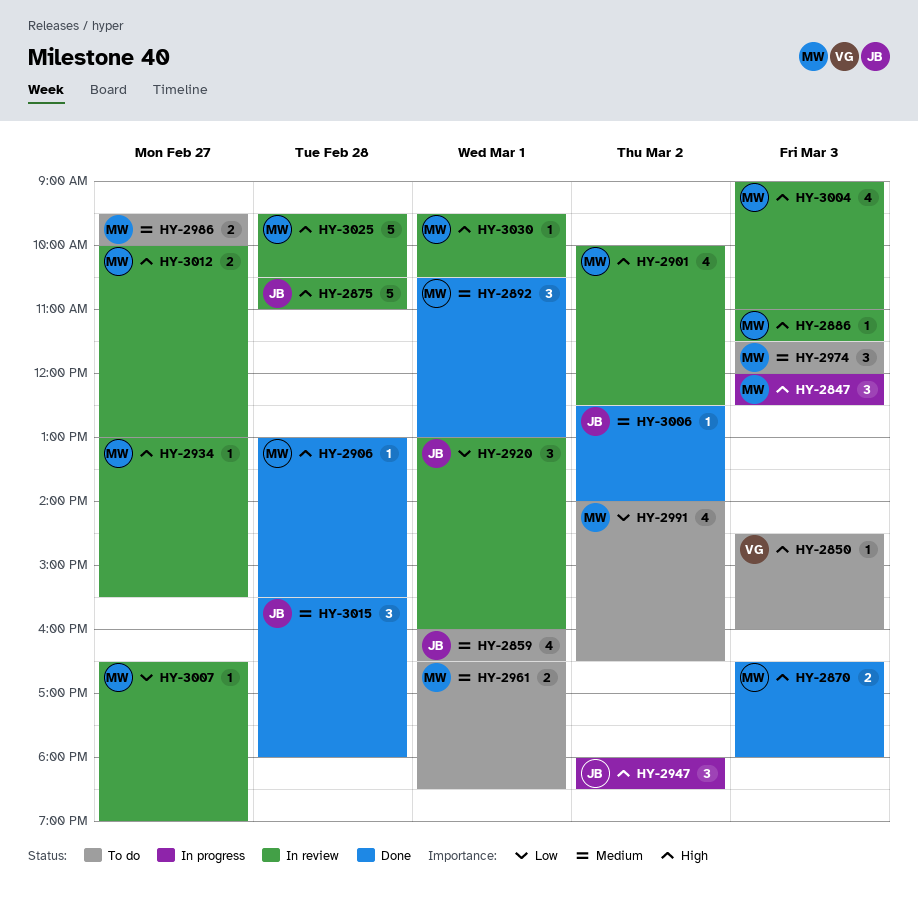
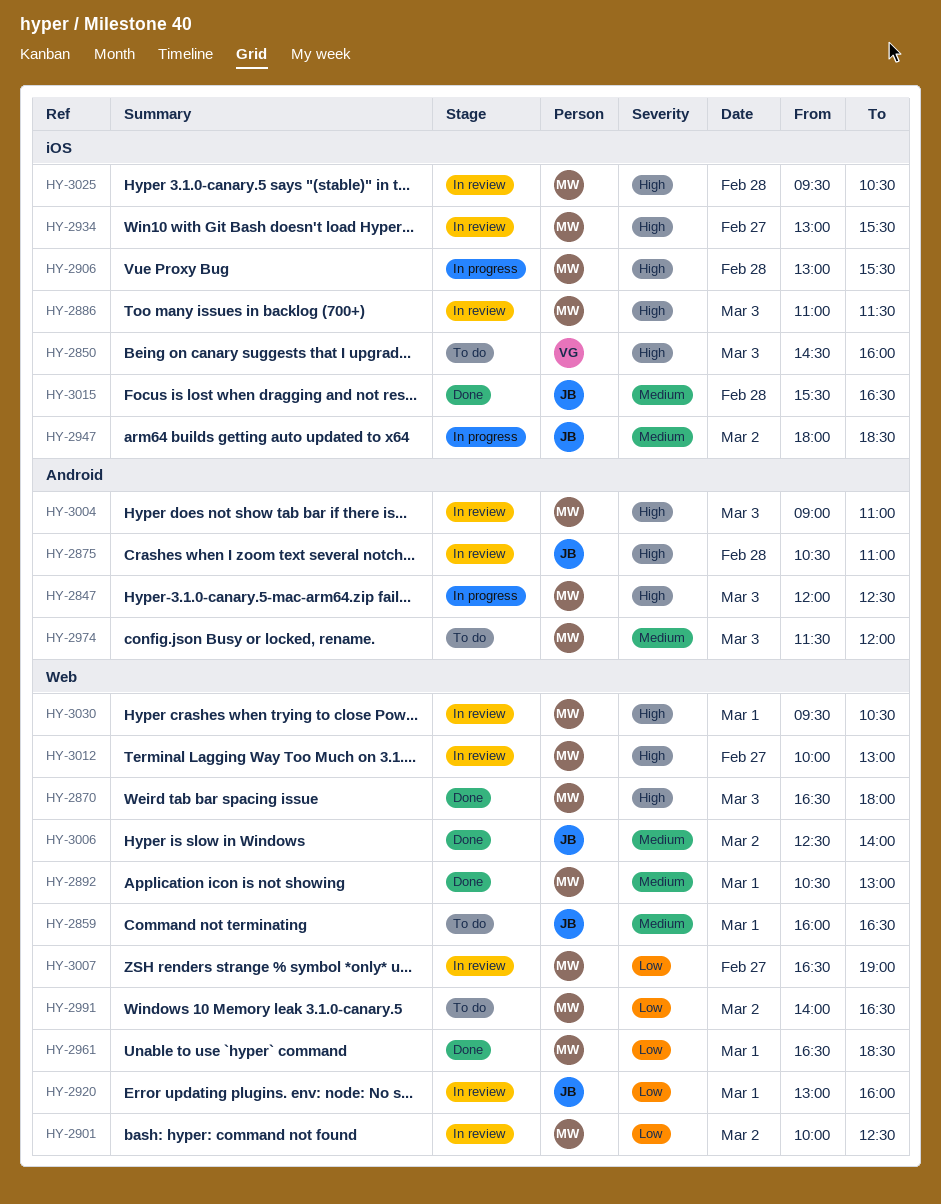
HY-2901, priority: High -> Low
HY-2906, status: Done -> In progress
HY-2947, priority: High -> Medium
HY-2961, status: To do -> Done
HY-2961, priority: Medium -> Low
HY-2986: present -> none
HY-3015, ends: 18:00 -> 16:30

